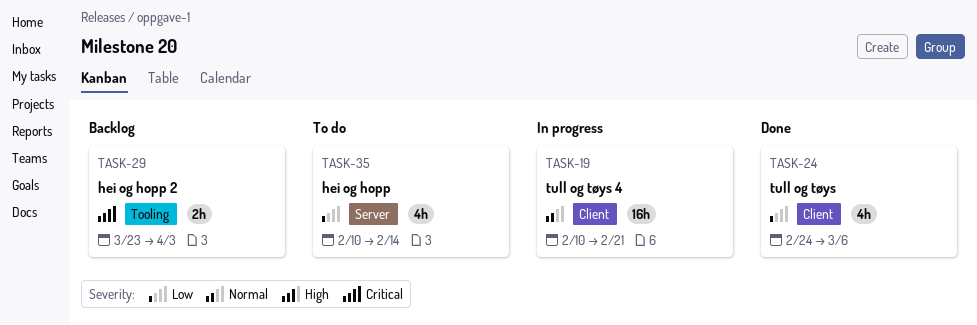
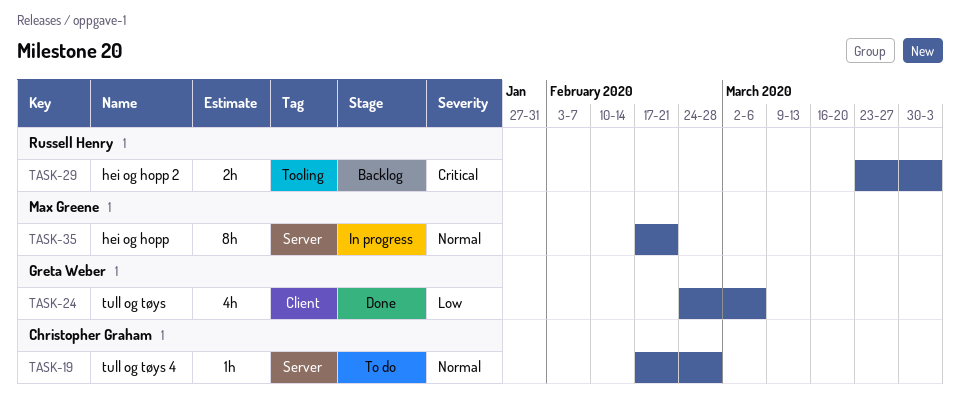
TASK-19, status: In progress -> To do
TASK-19, label: Client -> Server
TASK-19, estimate: 16h -> 1h
TASK-19, start: Feb 10 -> Feb 17
TASK-19, due: Feb 21 -> Feb 28
TASK-35, status: To do -> In progress
TASK-35, priority: Low -> Normal
TASK-35, estimate: 4h -> 8h
TASK-35, start: Feb 10 -> Feb 17
TASK-35, due: Feb 14 -> Feb 21

